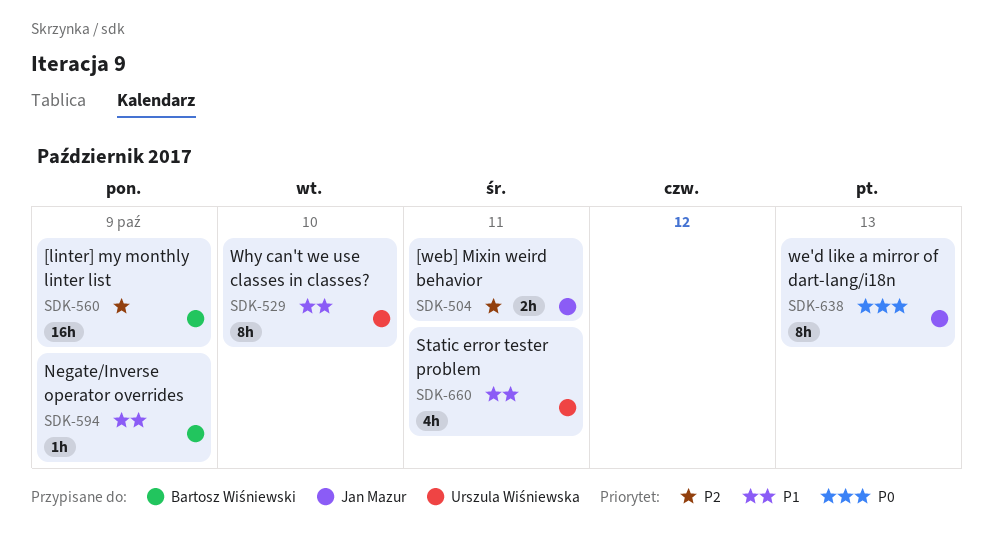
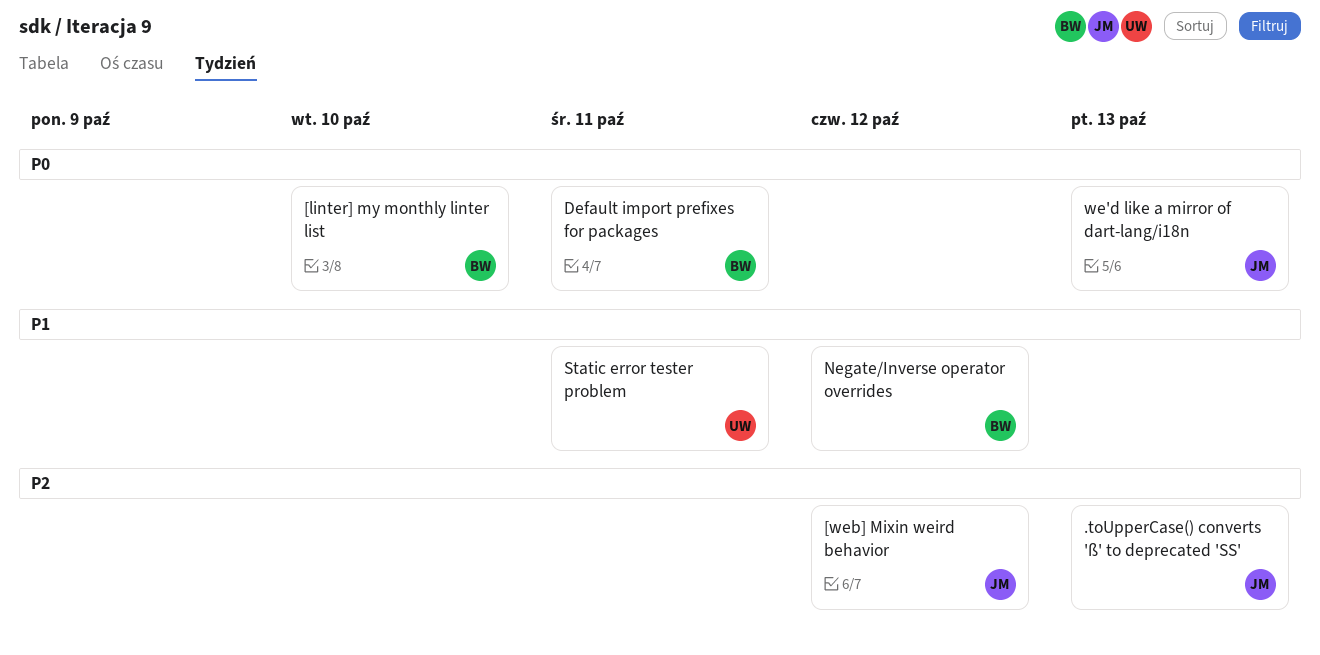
.toUpperCase() converts 'ß' to deprecated 'SS': none -> present
[linter] my monthly linter list, priority: P2 -> P0
[linter] my monthly linter list, due: Oct 9 -> Oct 10
[web] Mixin weird behavior, due: Oct 11 -> Oct 12
Default import prefixes for packages: none -> present
Negate/Inverse operator overrides, due: Oct 9 -> Oct 12
Why can't we use classes in classes?: present -> none

